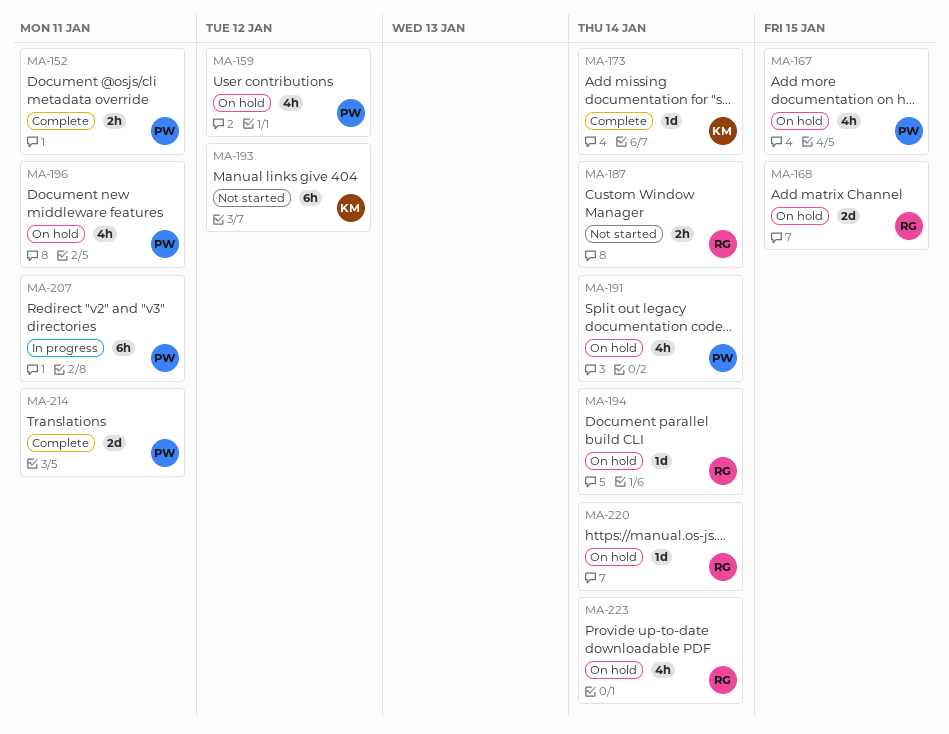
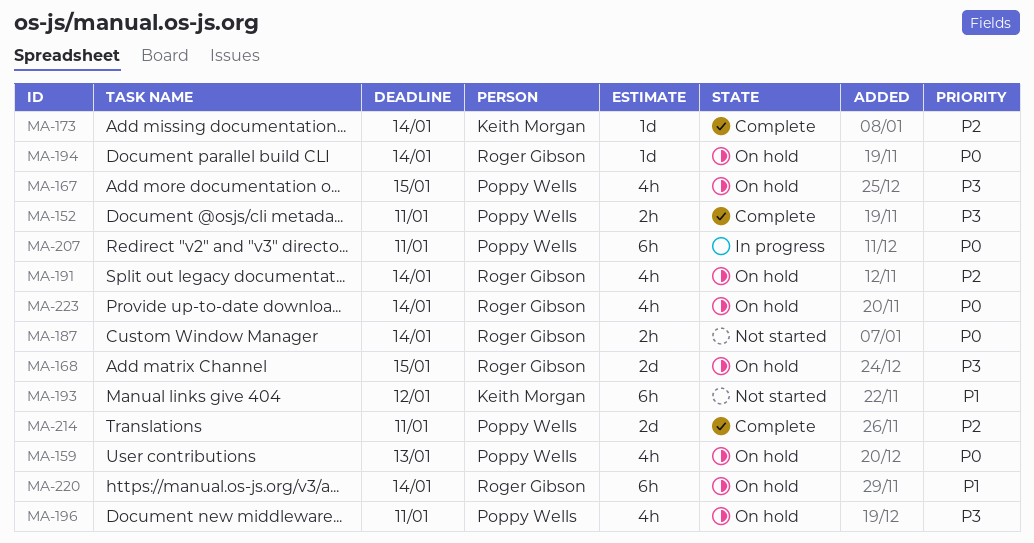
MA-159, due: Jan 12 -> Jan 13
MA-191, owner: Poppy Wells -> Roger Gibson
MA-220, estimate: 1d -> 6h

